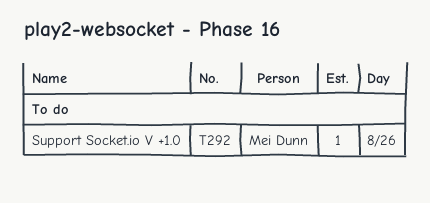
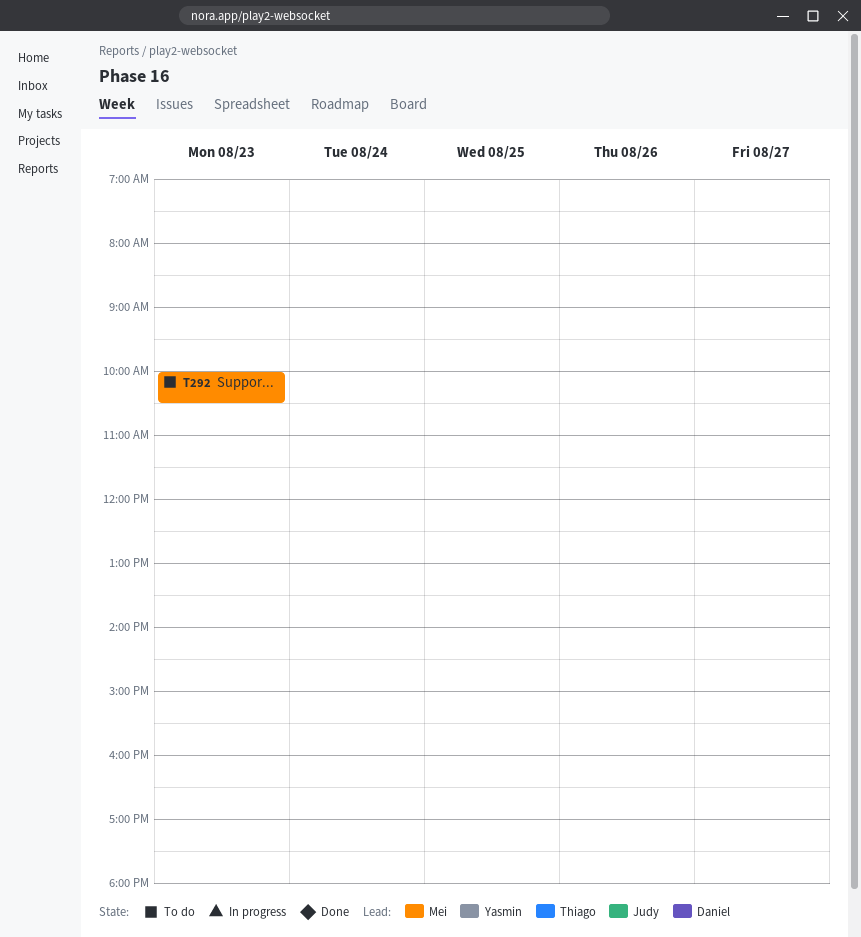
T292, day: Aug 26 -> Aug 23

